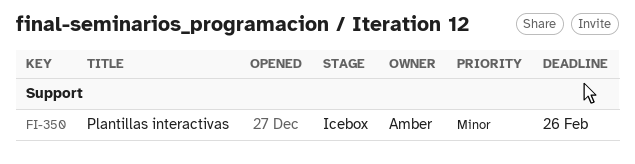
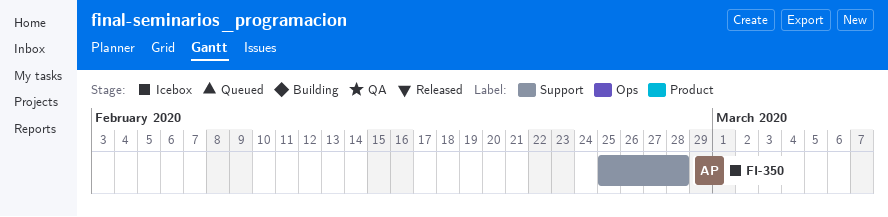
FI-350, due: Feb 26 -> Feb 28

